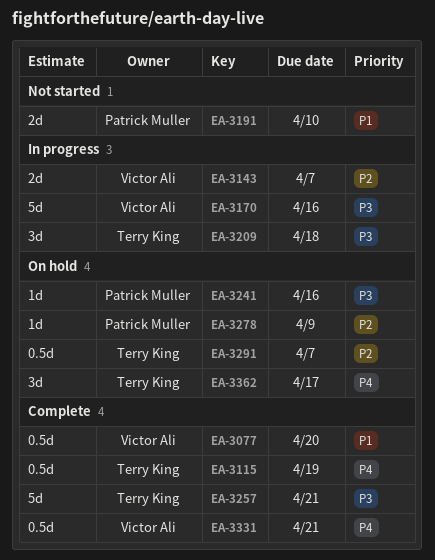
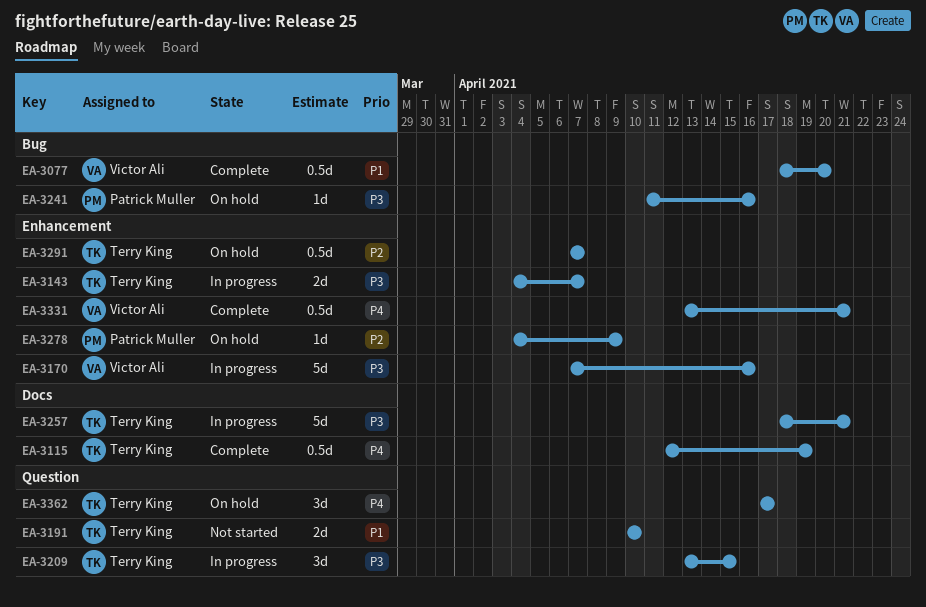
EA-3143, owner: Victor Ali -> Terry King
EA-3143, priority: P2 -> P3
EA-3191, owner: Patrick Muller -> Terry King
EA-3209, due: Apr 18 -> Apr 15
EA-3257, status: Complete -> In progress

